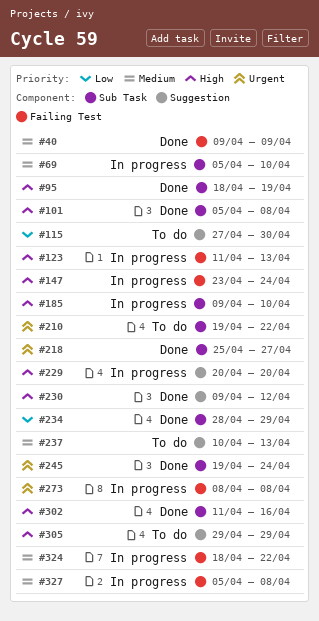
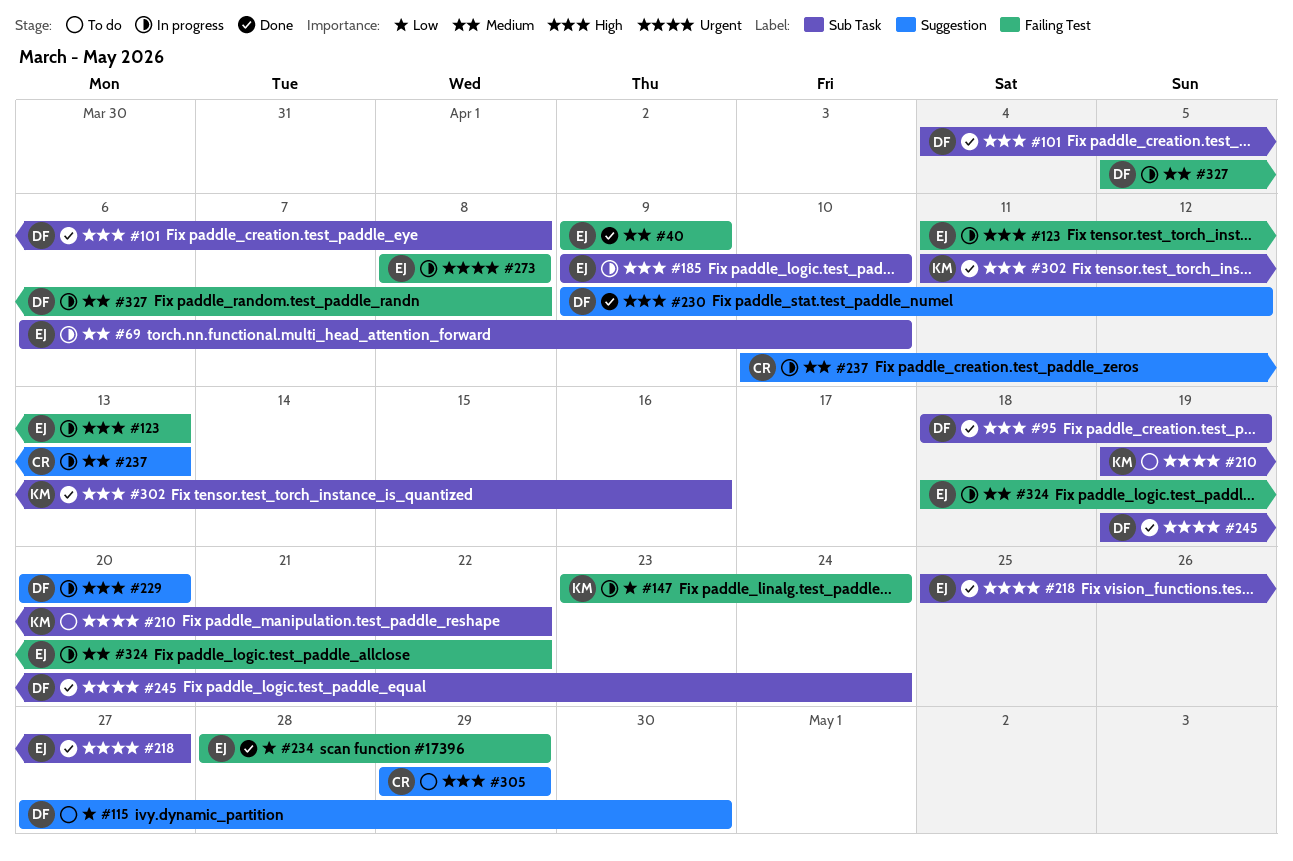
#69, start: Apr 5 -> Apr 6
#101, start: Apr 5 -> Apr 4
#147, priority: High -> Low
#234, label: Sub Task -> Failing Test
#237, status: To do -> In progress

